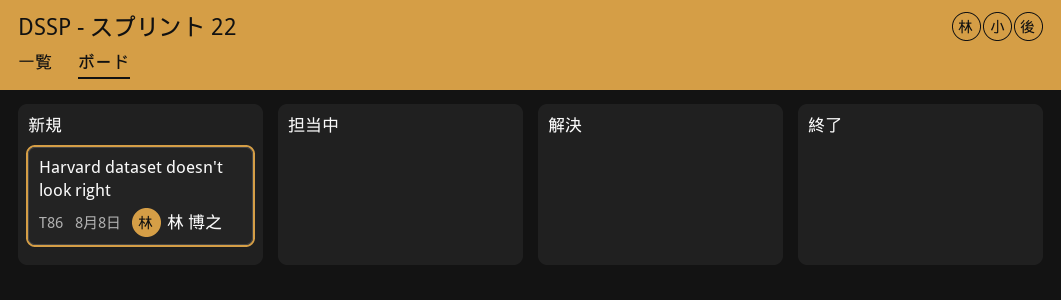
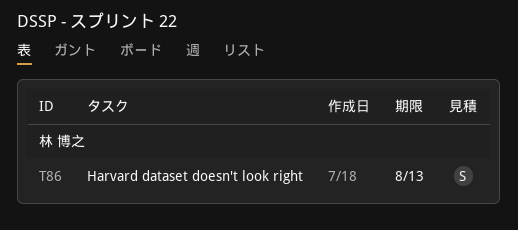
T86, due: Aug 8 -> Aug 13

